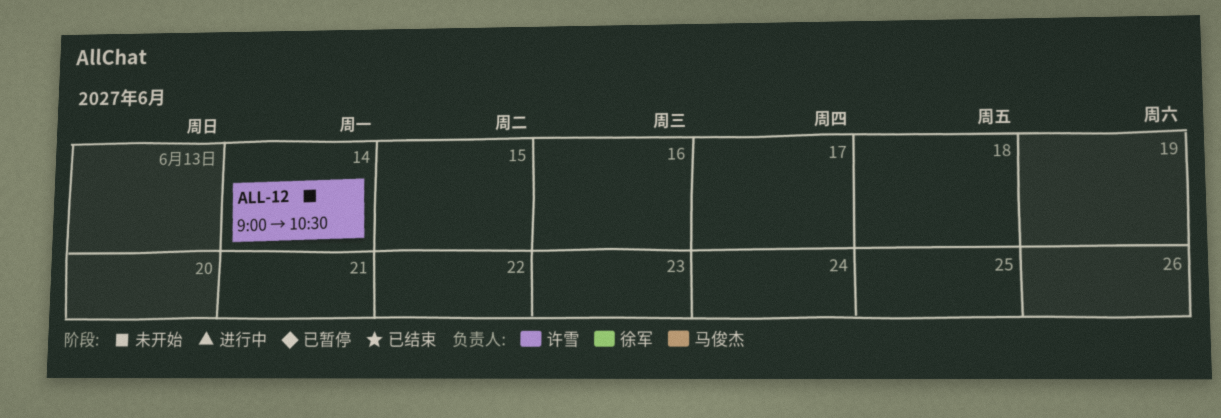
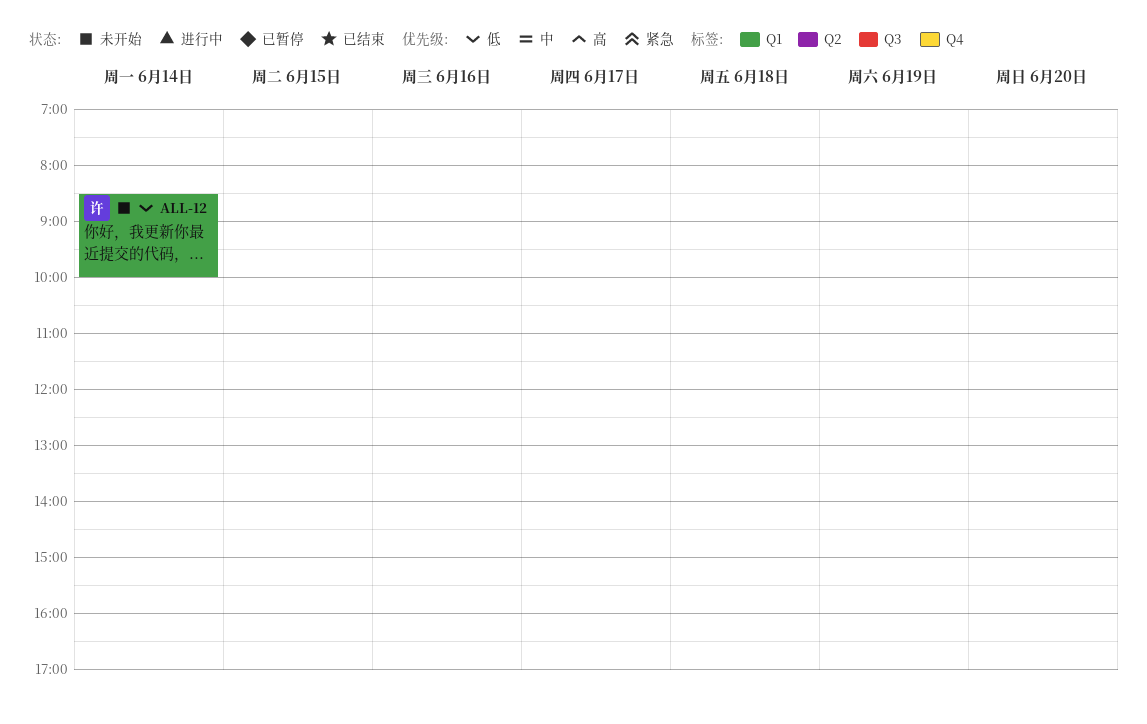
ALL-12, begins: 09:00 -> 08:30
ALL-12, ends: 10:30 -> 10:00

